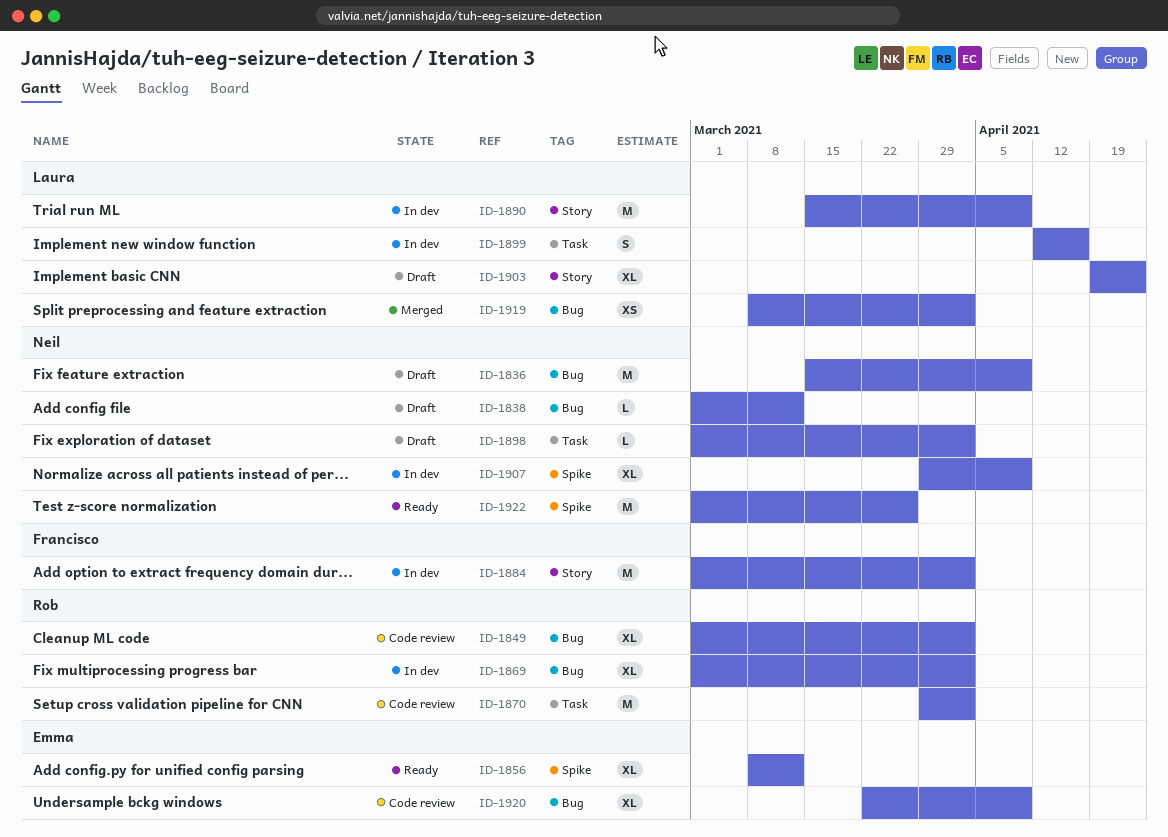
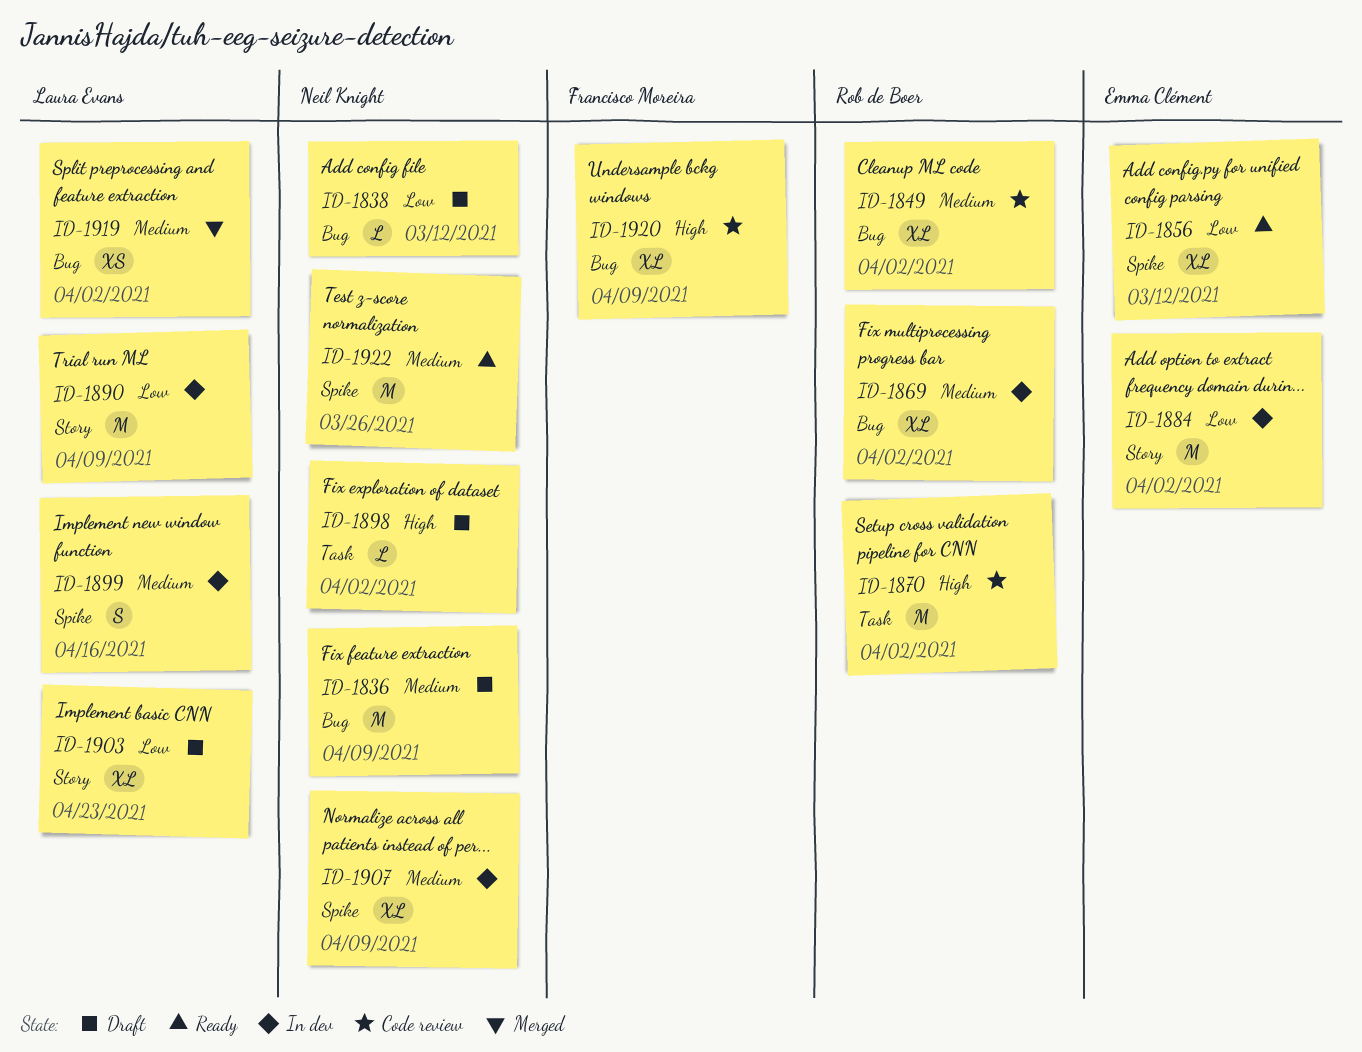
ID-1884, owner: Francisco Moreira -> Emma Clément
ID-1899, label: Task -> Spike
ID-1920, owner: Emma Clément -> Francisco Moreira

